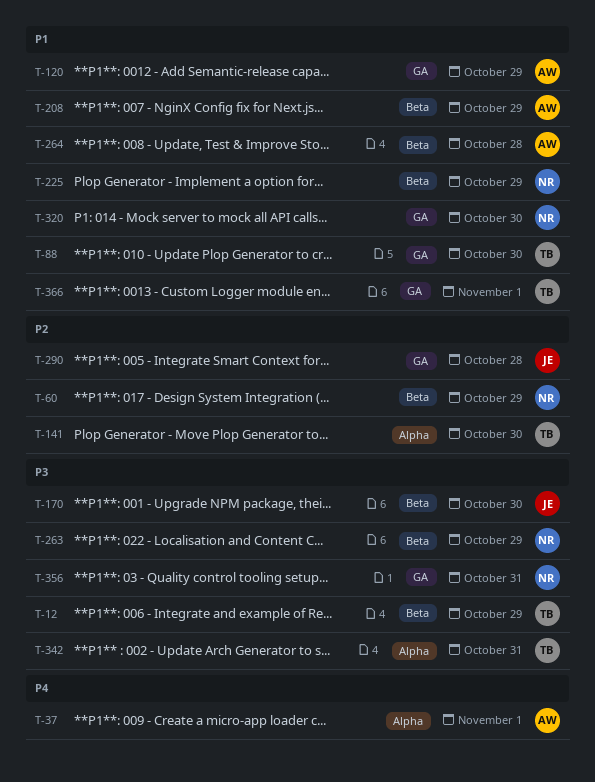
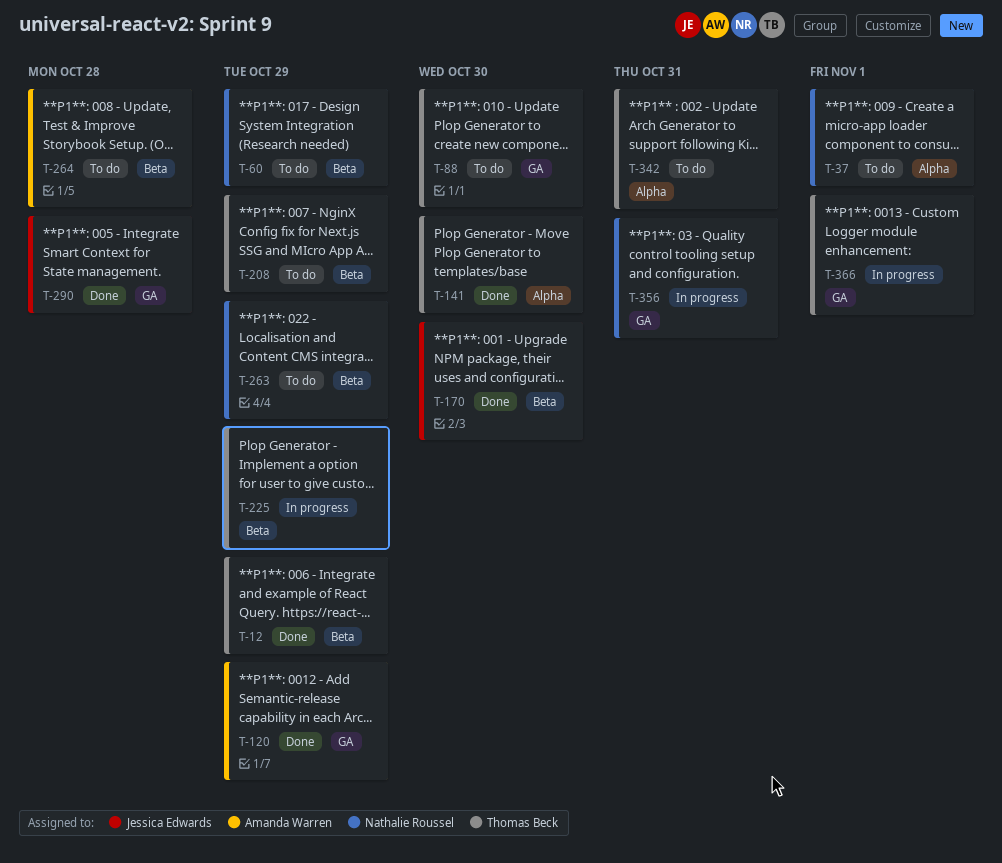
T-37, owner: Amanda Warren -> Nathalie Roussel
T-208, owner: Amanda Warren -> Thomas Beck
T-225, owner: Nathalie Roussel -> Thomas Beck
T-320: present -> none

